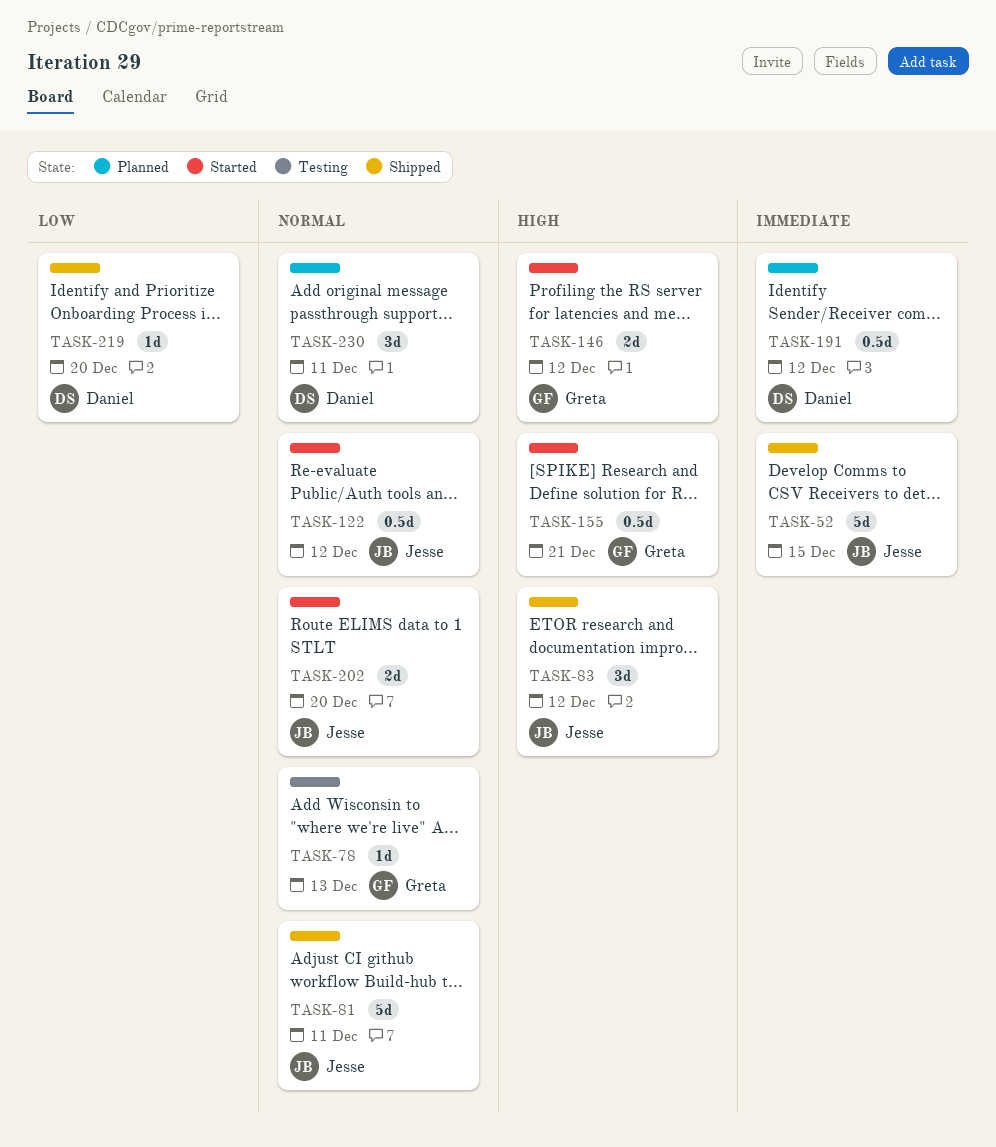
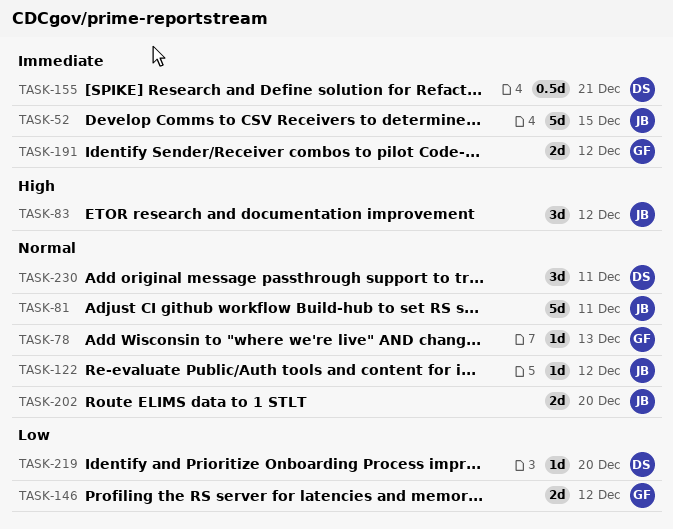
TASK-122, estimate: 0.5d -> 1d
TASK-146, priority: High -> Low
TASK-155, owner: Greta -> Daniel
TASK-155, priority: High -> Immediate
TASK-191, owner: Daniel -> Greta
TASK-191, estimate: 0.5d -> 2d

